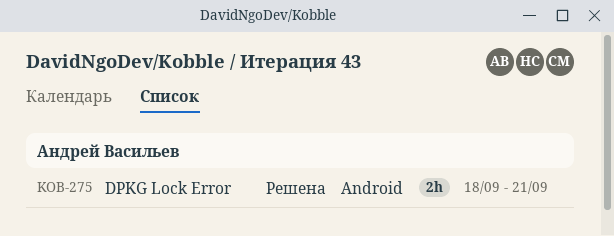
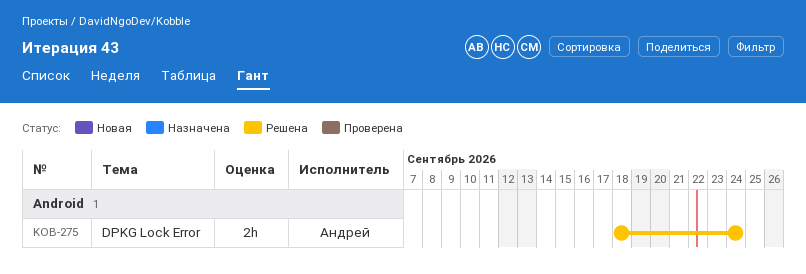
KOB-275, due: Sep 21 -> Sep 24

